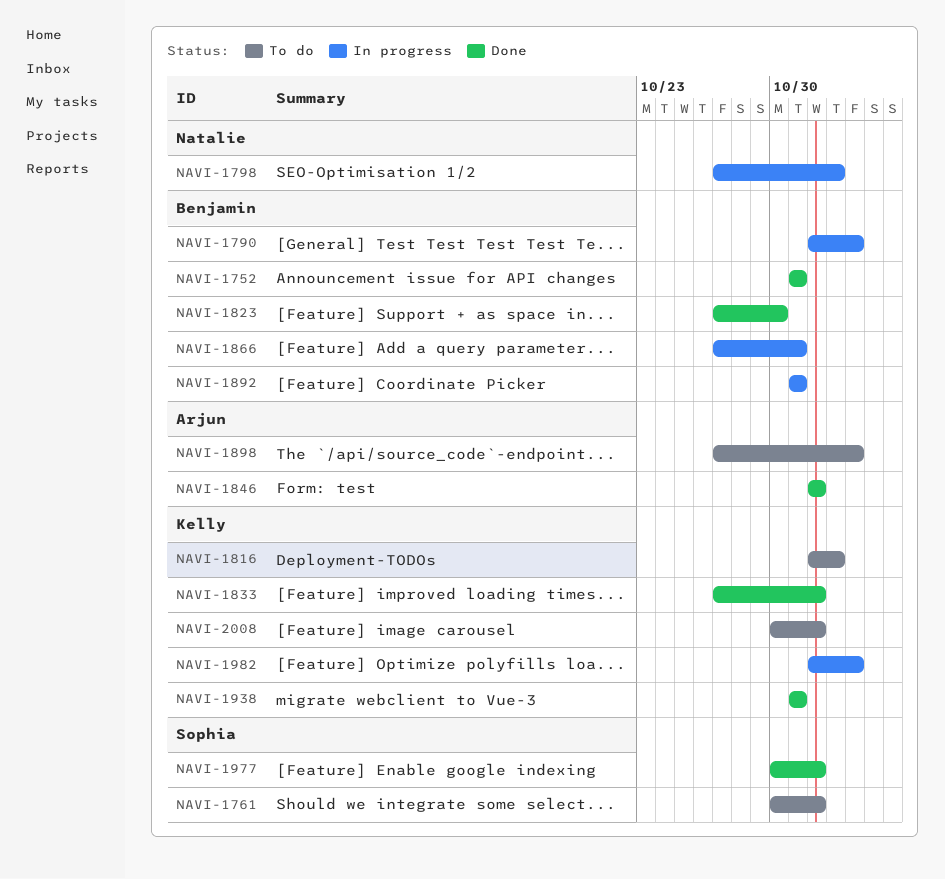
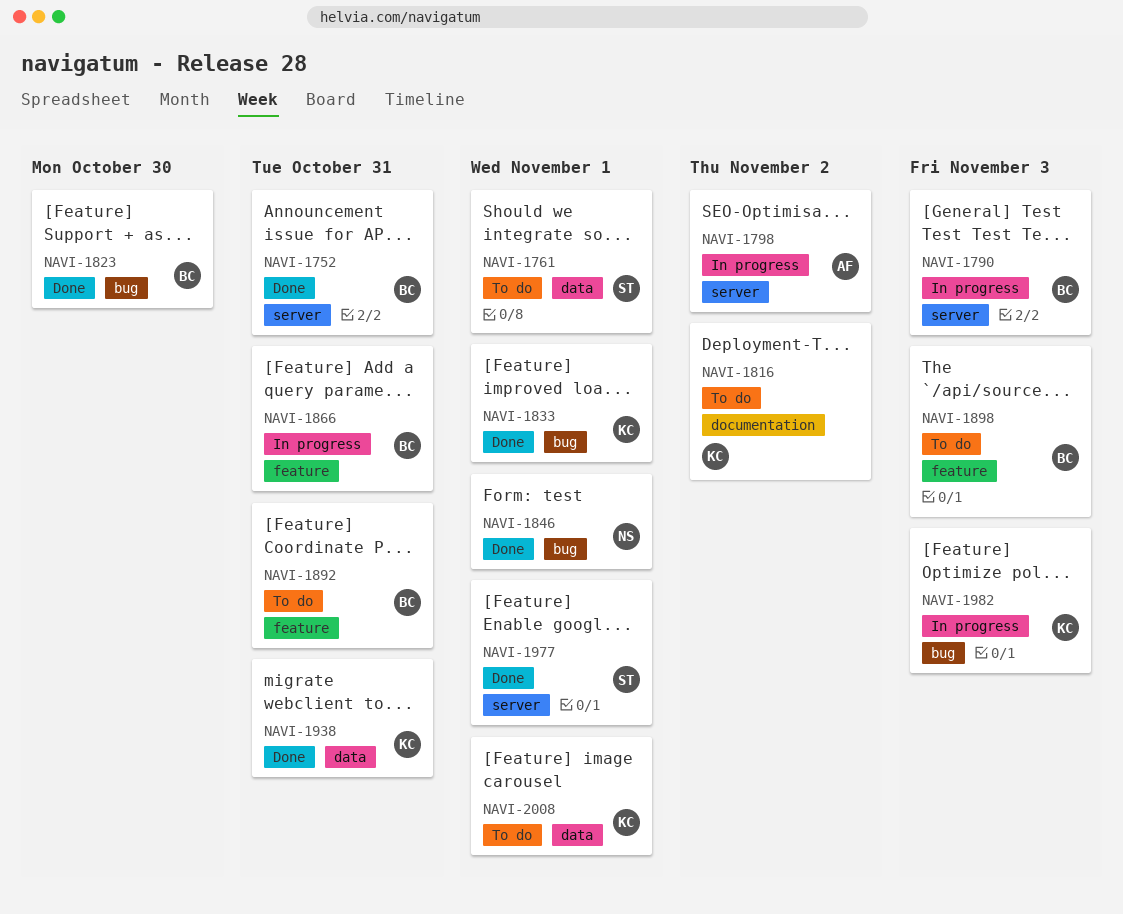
NAVI-1798, owner: Natalie -> Arjun
NAVI-1846, owner: Arjun -> Natalie
NAVI-1892, status: In progress -> To do
NAVI-1898, owner: Arjun -> Benjamin

